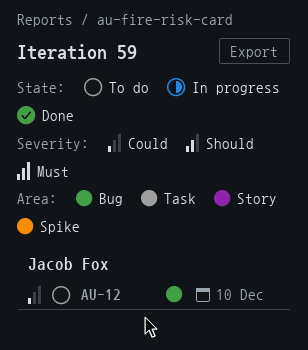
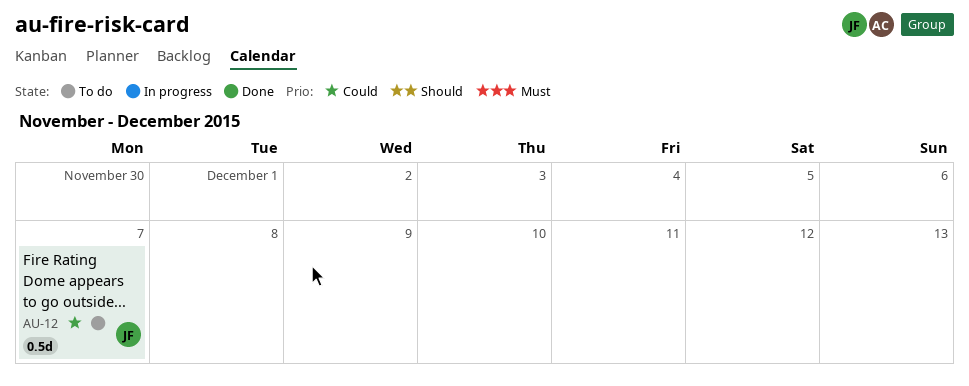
AU-12, due: Dec 10 -> Dec 7

